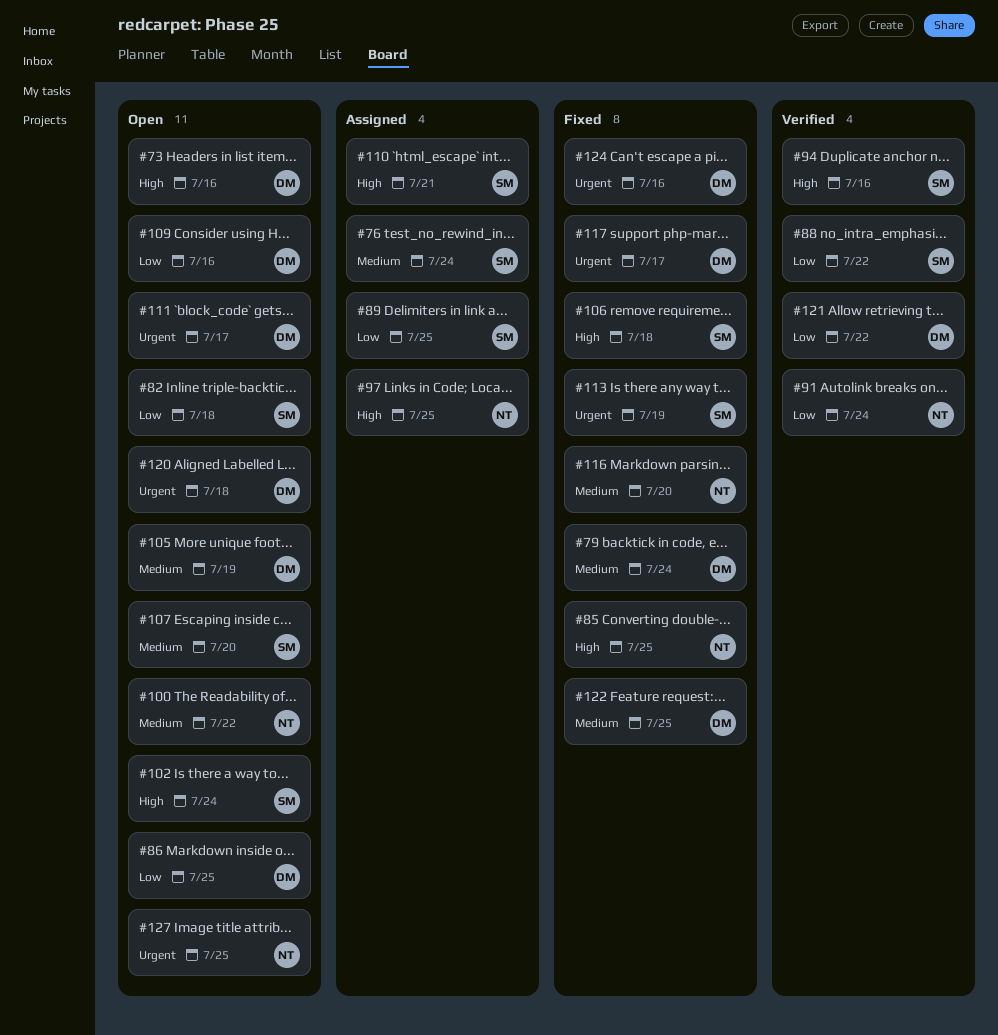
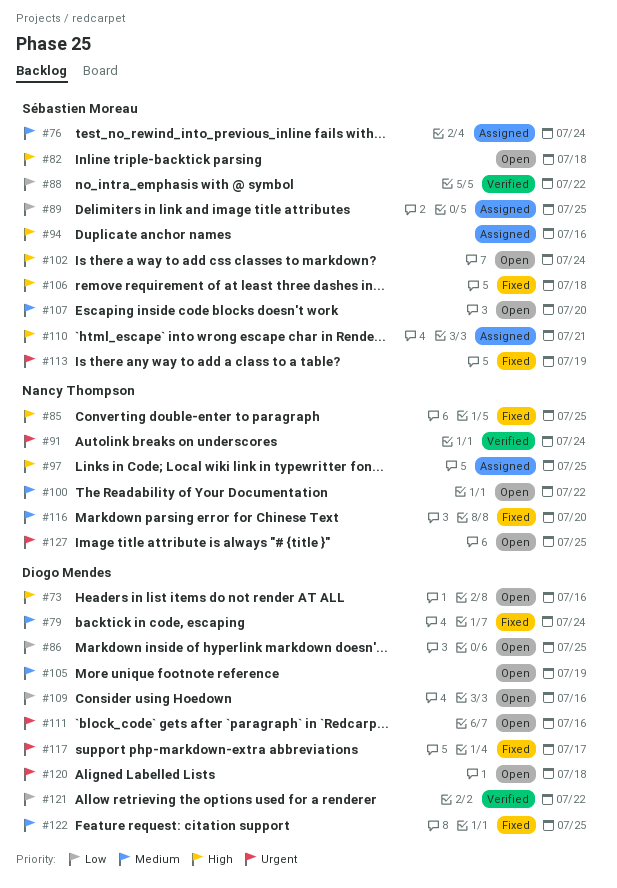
#82, priority: Low -> High
#91, priority: Low -> Urgent
#94, status: Verified -> Assigned
#111, due: Jul 17 -> Jul 16
#124: present -> none

